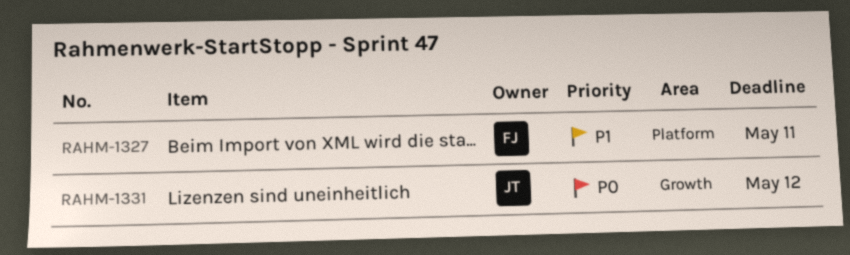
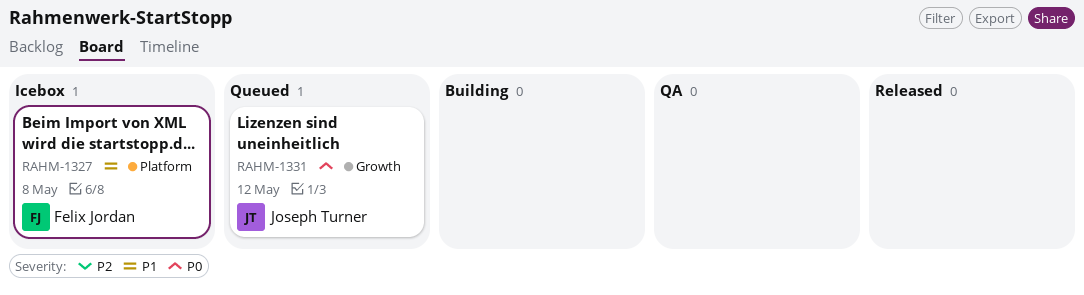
RAHM-1327, due: May 11 -> May 8

